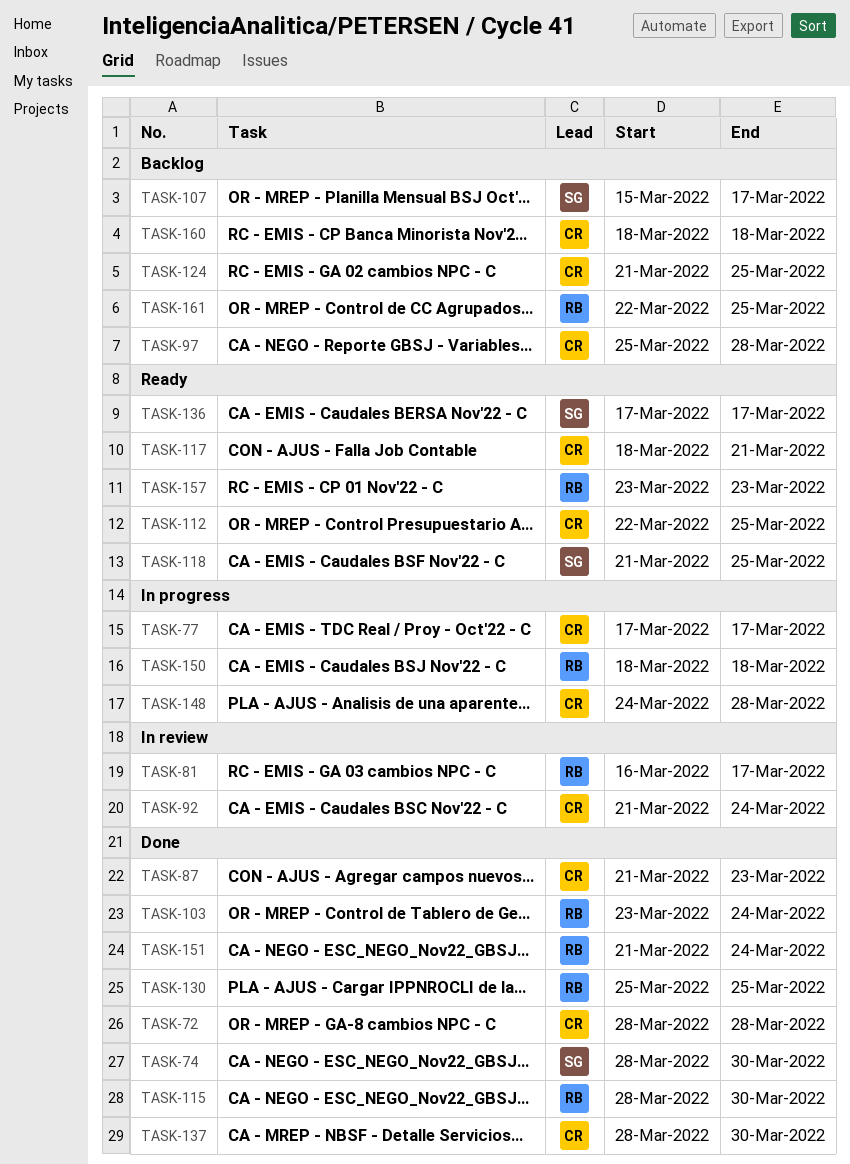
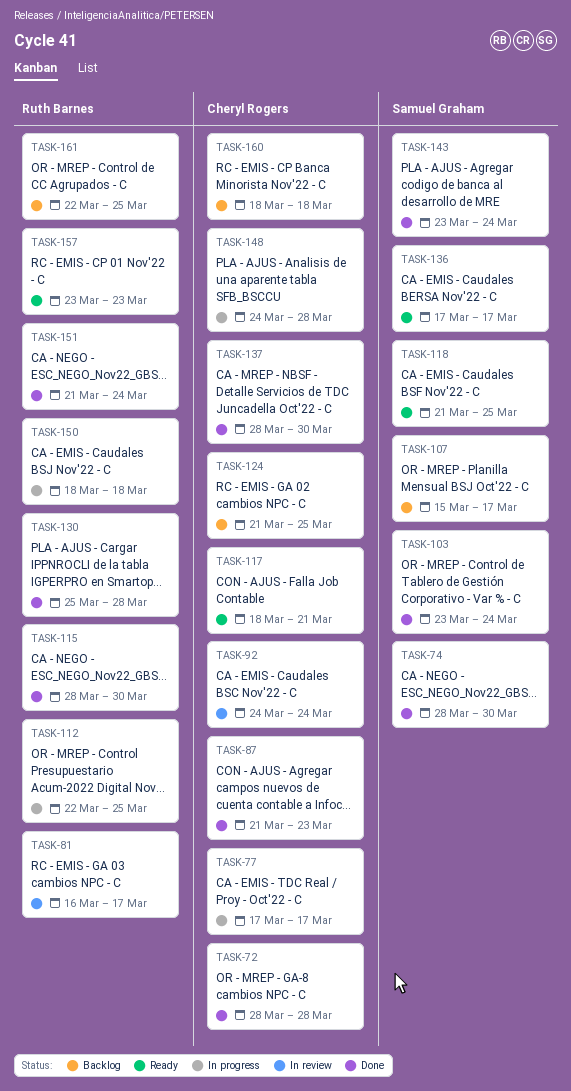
TASK-92, start: Mar 21 -> Mar 24
TASK-97: present -> none
TASK-103, owner: Ruth Barnes -> Samuel Graham
TASK-112, status: Ready -> In progress
TASK-112, owner: Cheryl Rogers -> Ruth Barnes
TASK-130, due: Mar 25 -> Mar 28
TASK-143: none -> present

